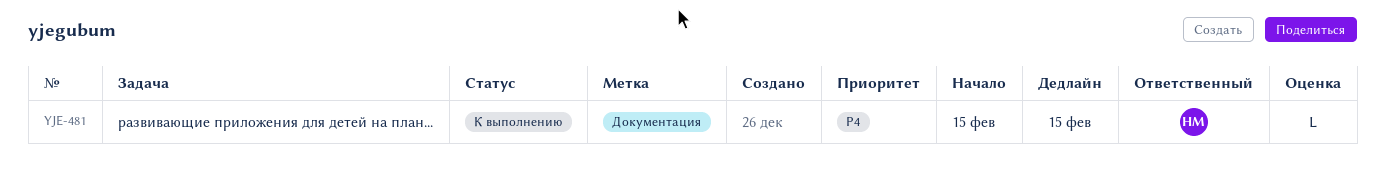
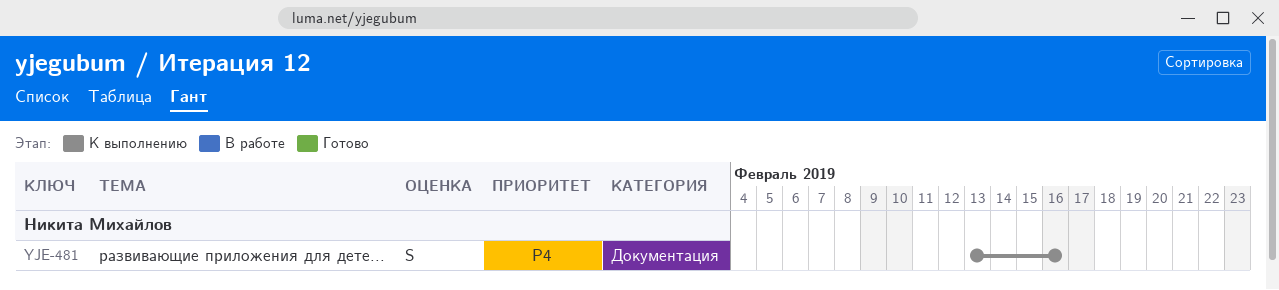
YJE-481, estimate: L -> S
YJE-481, start: Feb 15 -> Feb 13
YJE-481, due: Feb 15 -> Feb 16

